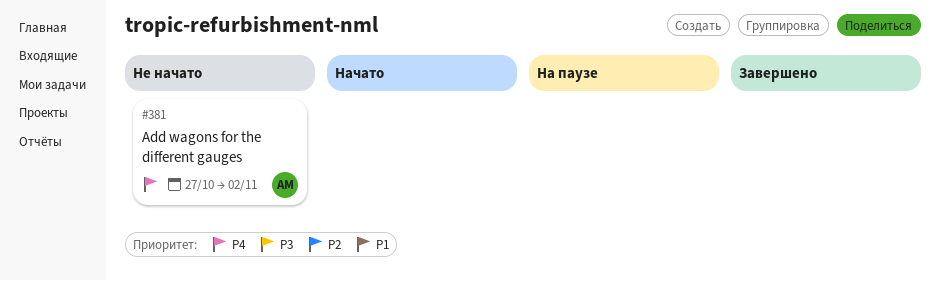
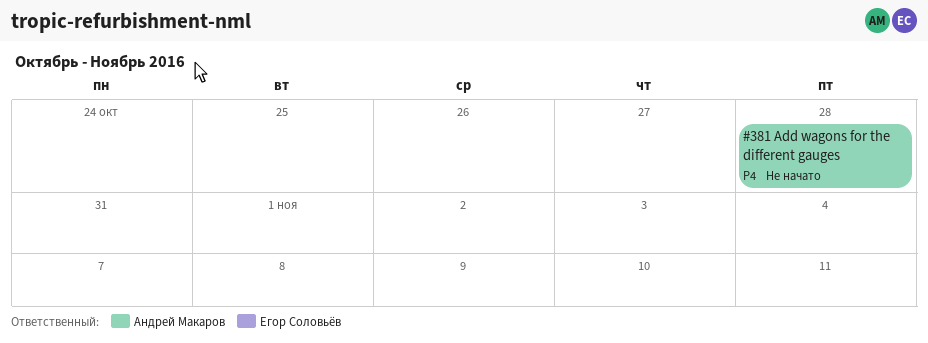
#381, due: Nov 2 -> Oct 28

